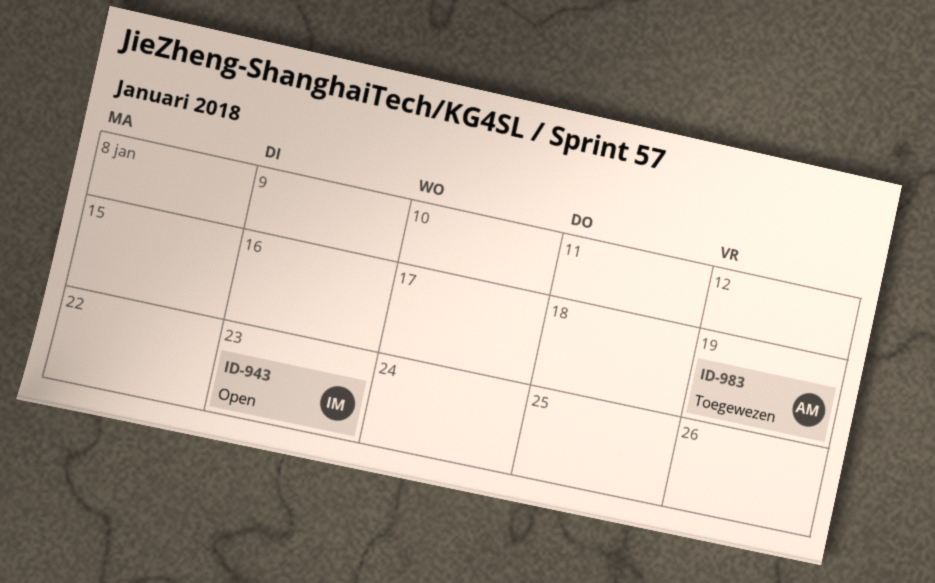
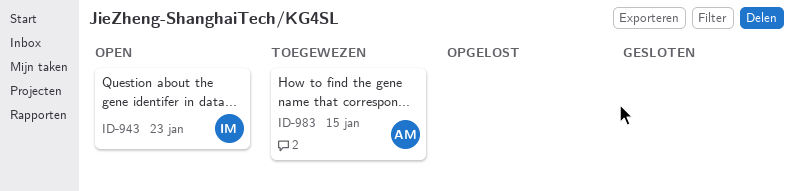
ID-983, due: Jan 19 -> Jan 15

